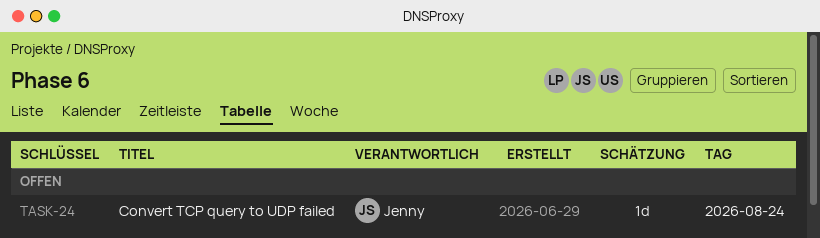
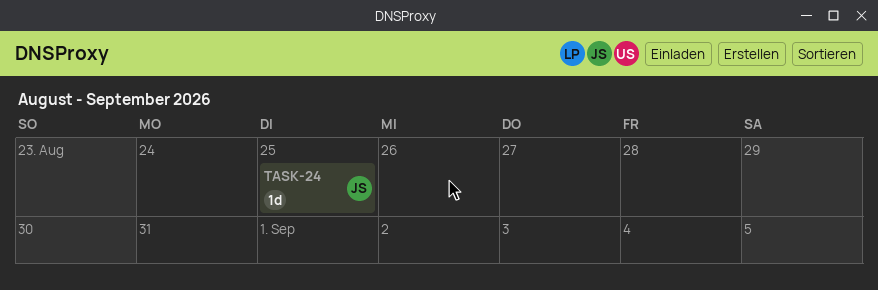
TASK-24, day: Aug 24 -> Aug 25

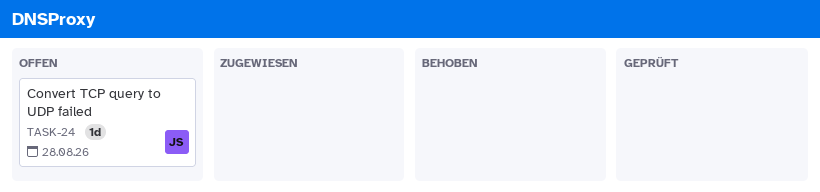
TASK-24, day: Aug 25 -> Aug 28

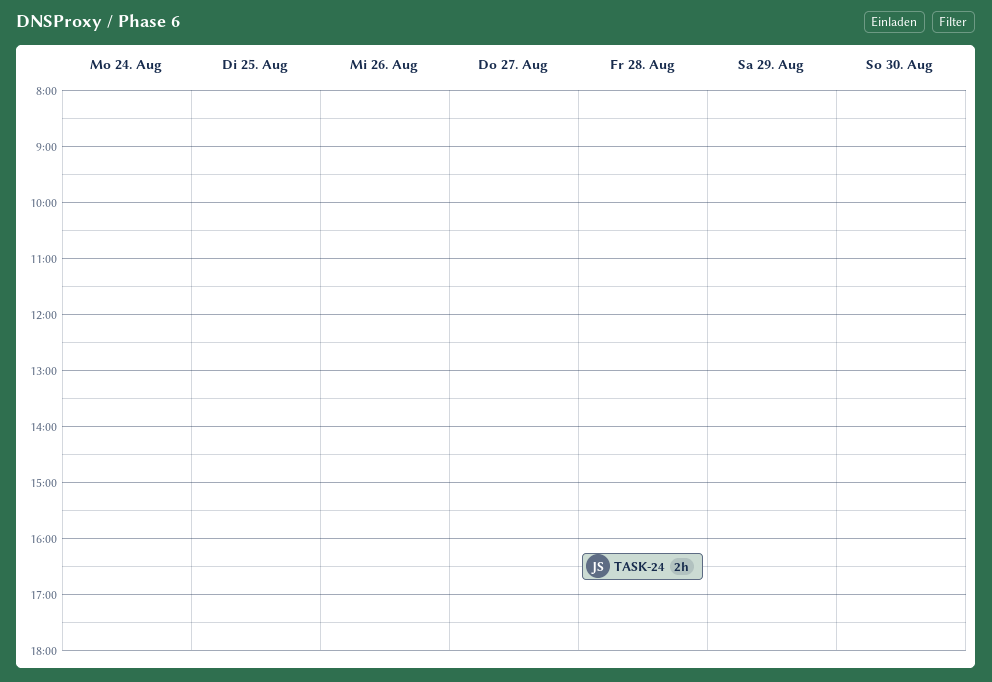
TASK-24, estimate: 1d -> 2h

